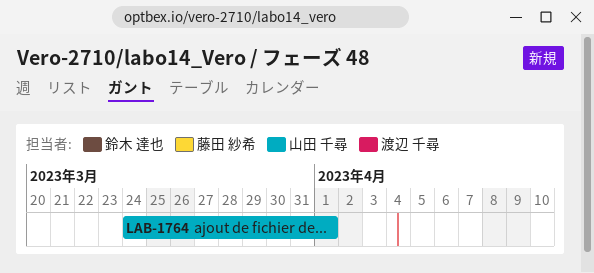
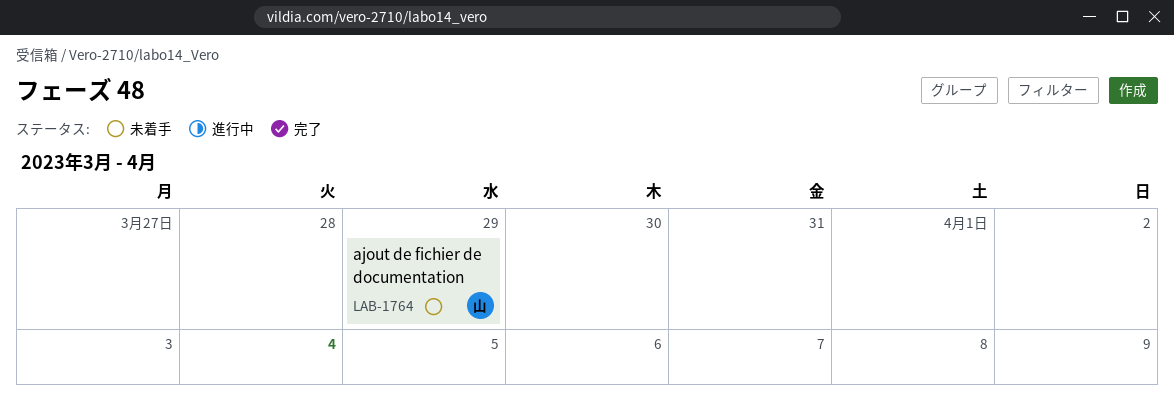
LAB-1764, due: Apr 1 -> Mar 29

